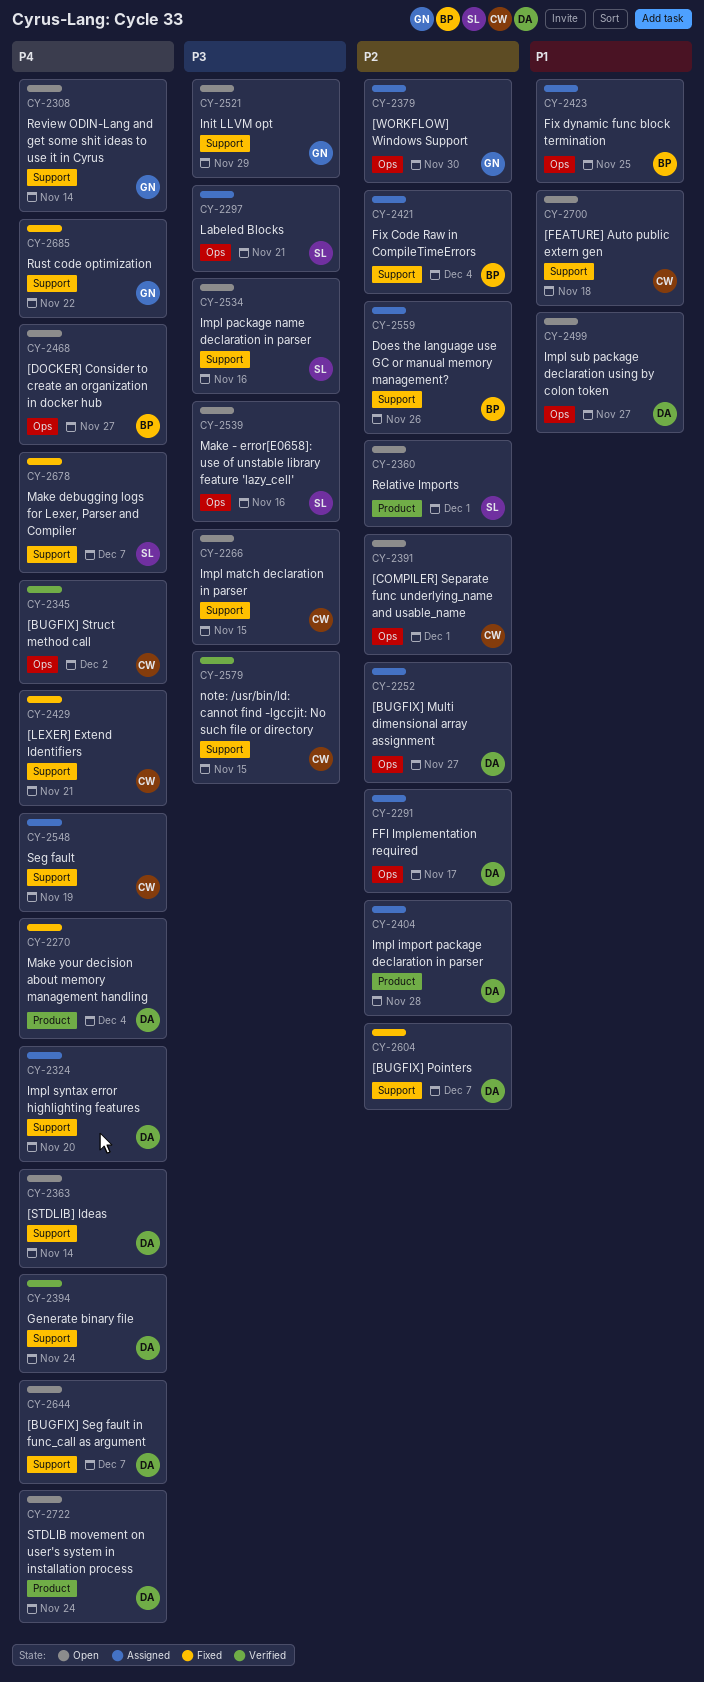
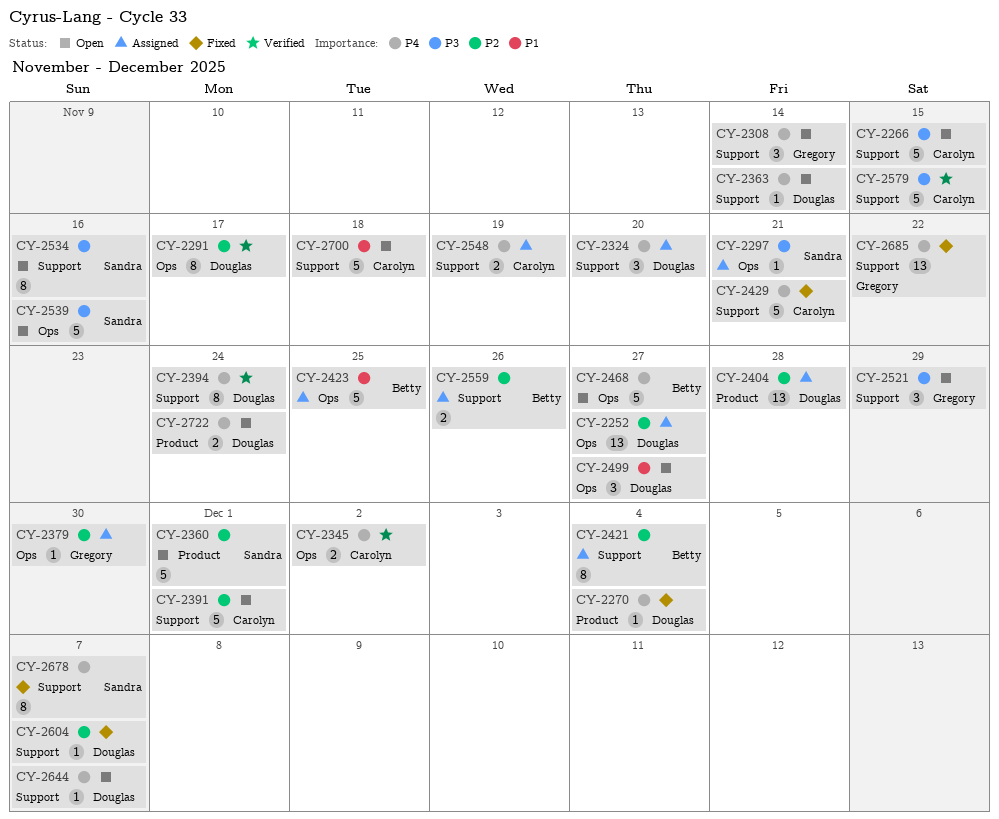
CY-2291, status: Assigned -> Verified
CY-2391, label: Ops -> Support

